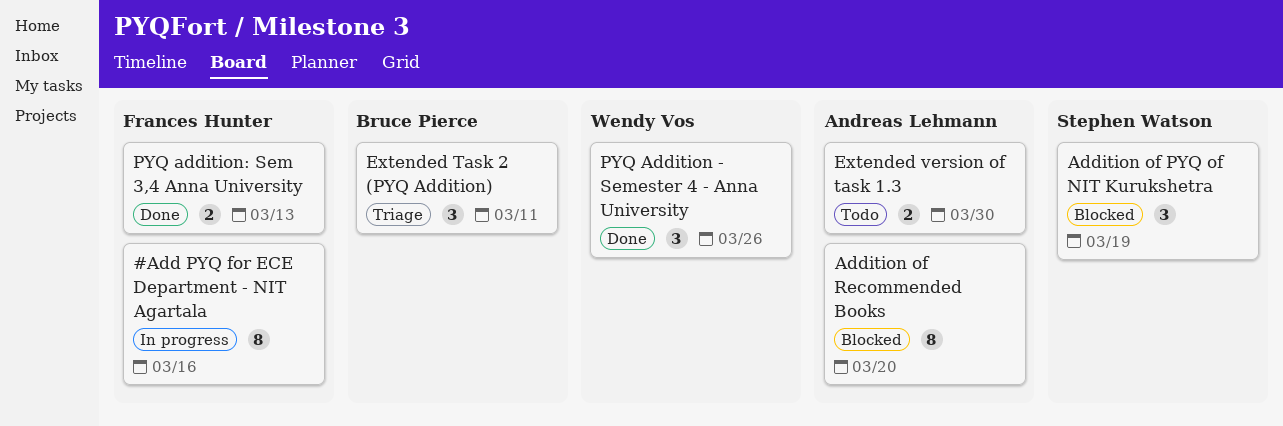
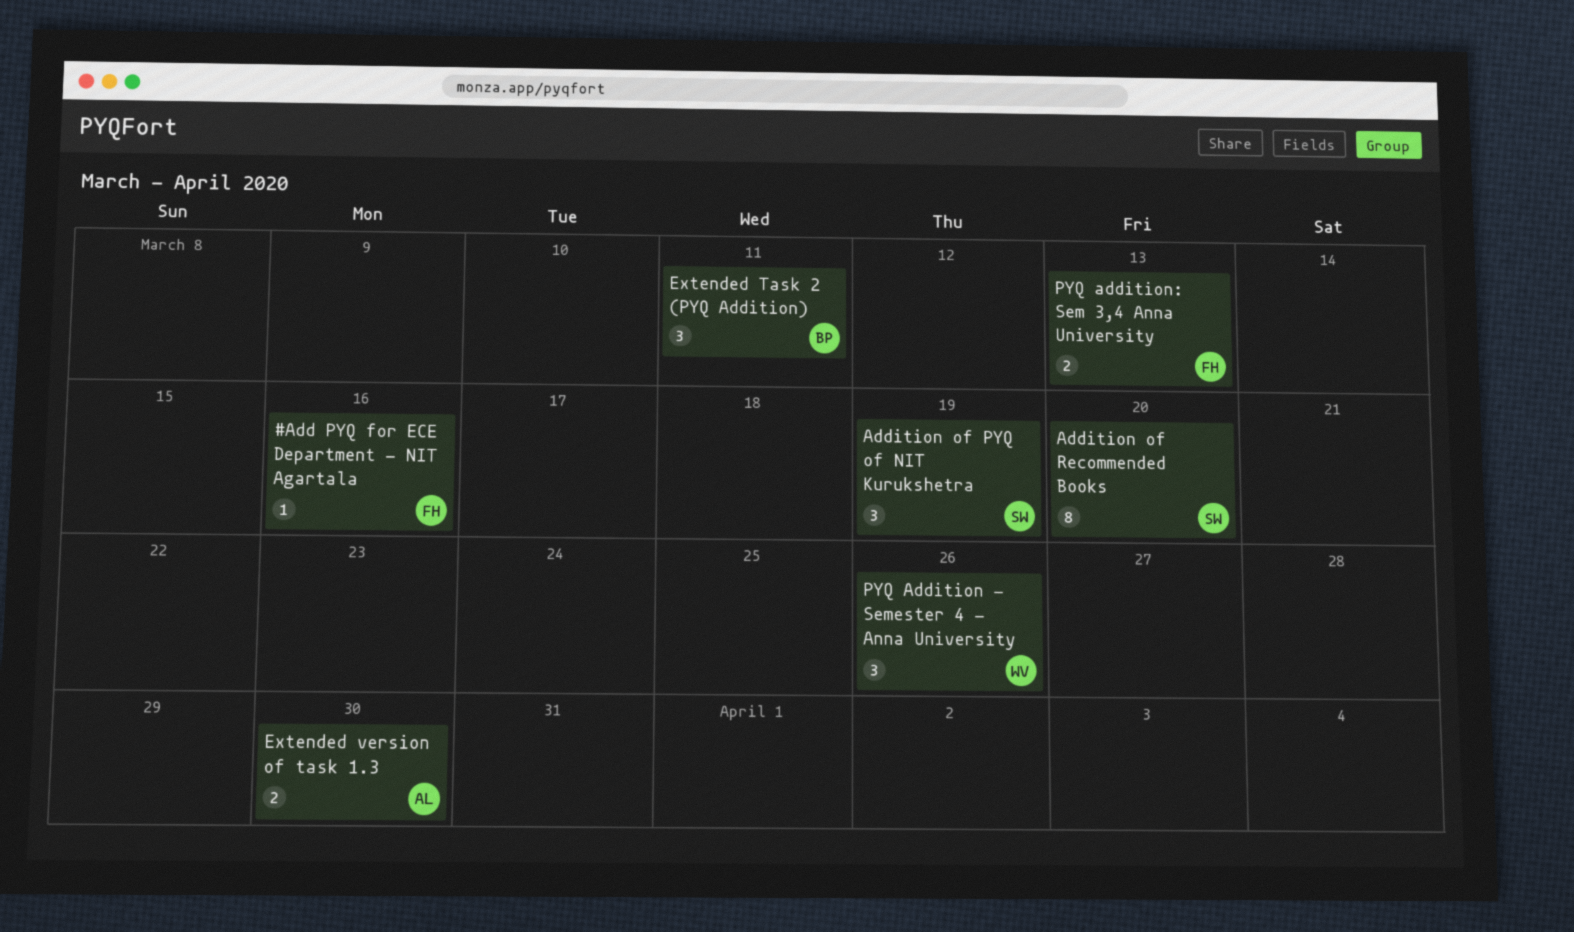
#Add PYQ for ECE Department - NIT Agartala, estimate: 8 -> 1
Addition of Recommended Books, owner: Andreas Lehmann -> Stephen Watson

